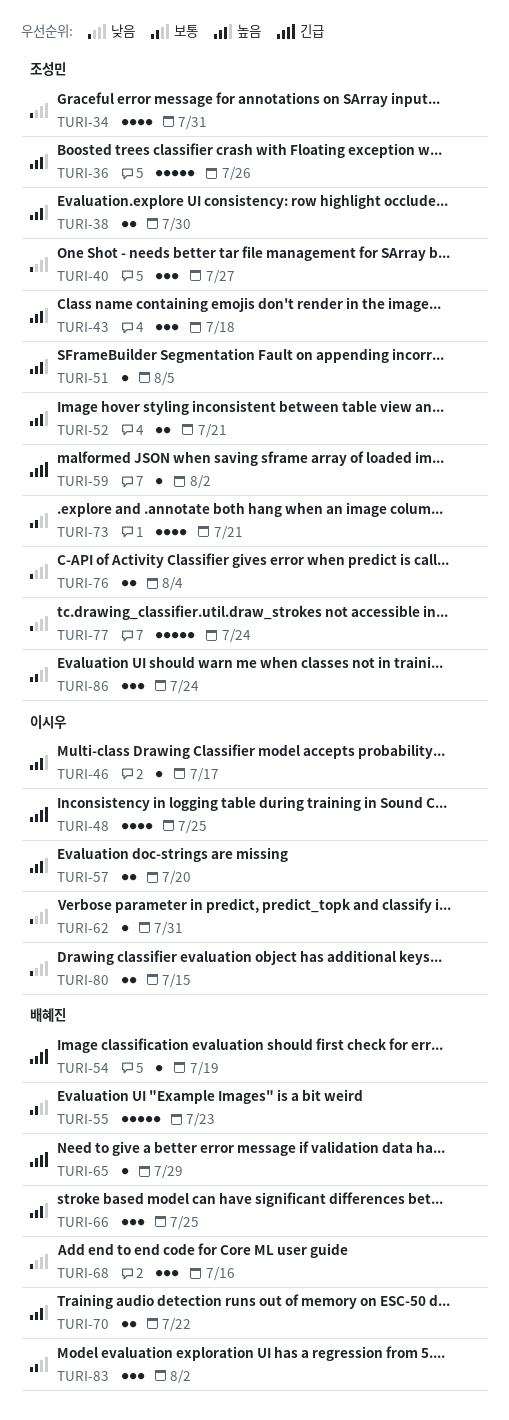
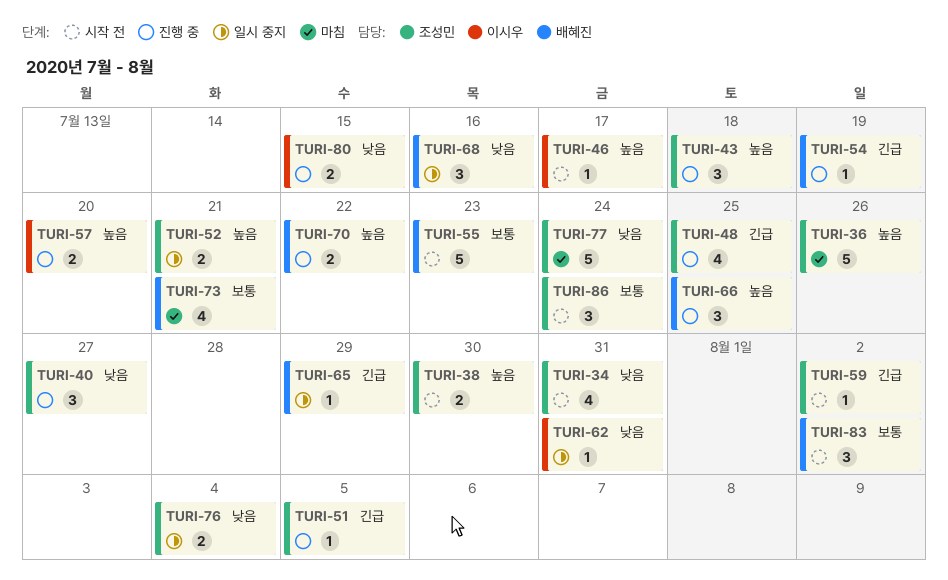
TURI-48, owner: 이시우 -> 조성민
TURI-51, priority: 높음 -> 긴급
TURI-73, owner: 조성민 -> 배혜진

